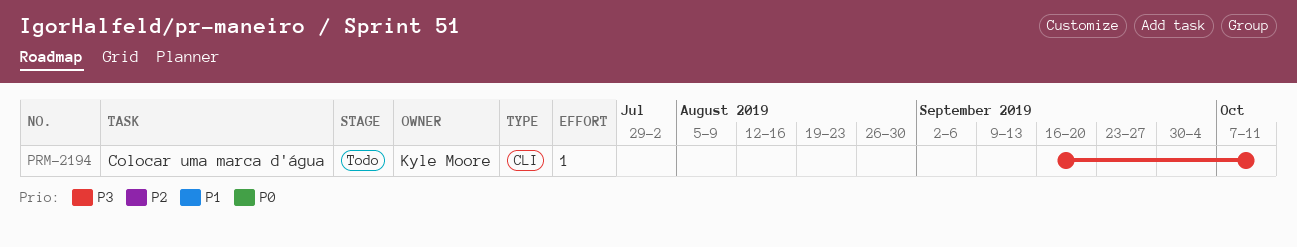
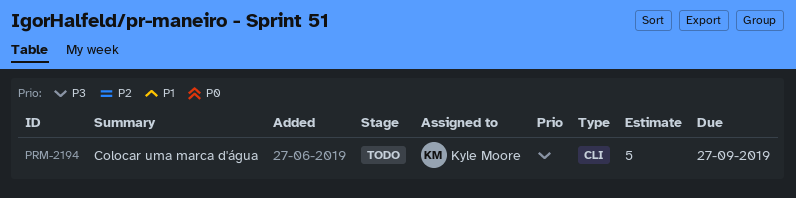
PRM-2194, estimate: 1 -> 5
PRM-2194, due: Oct 11 -> Sep 27

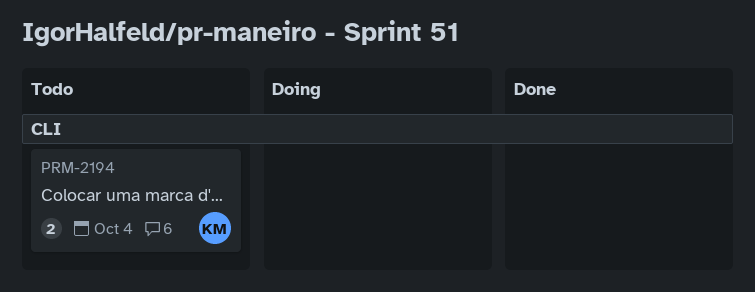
PRM-2194, estimate: 5 -> 2
PRM-2194, due: Sep 27 -> Oct 4

